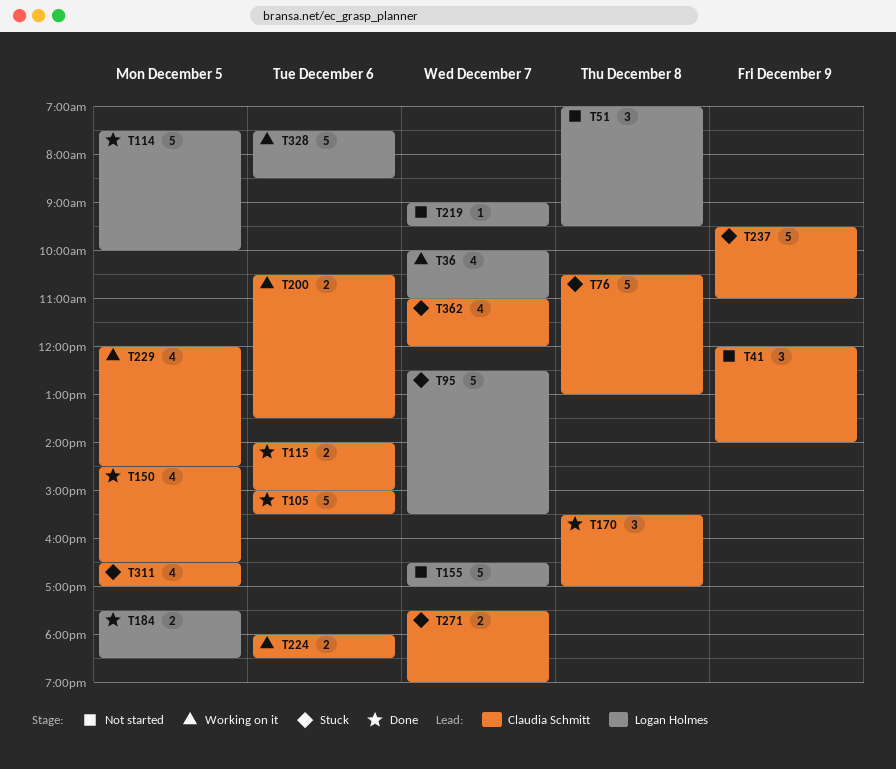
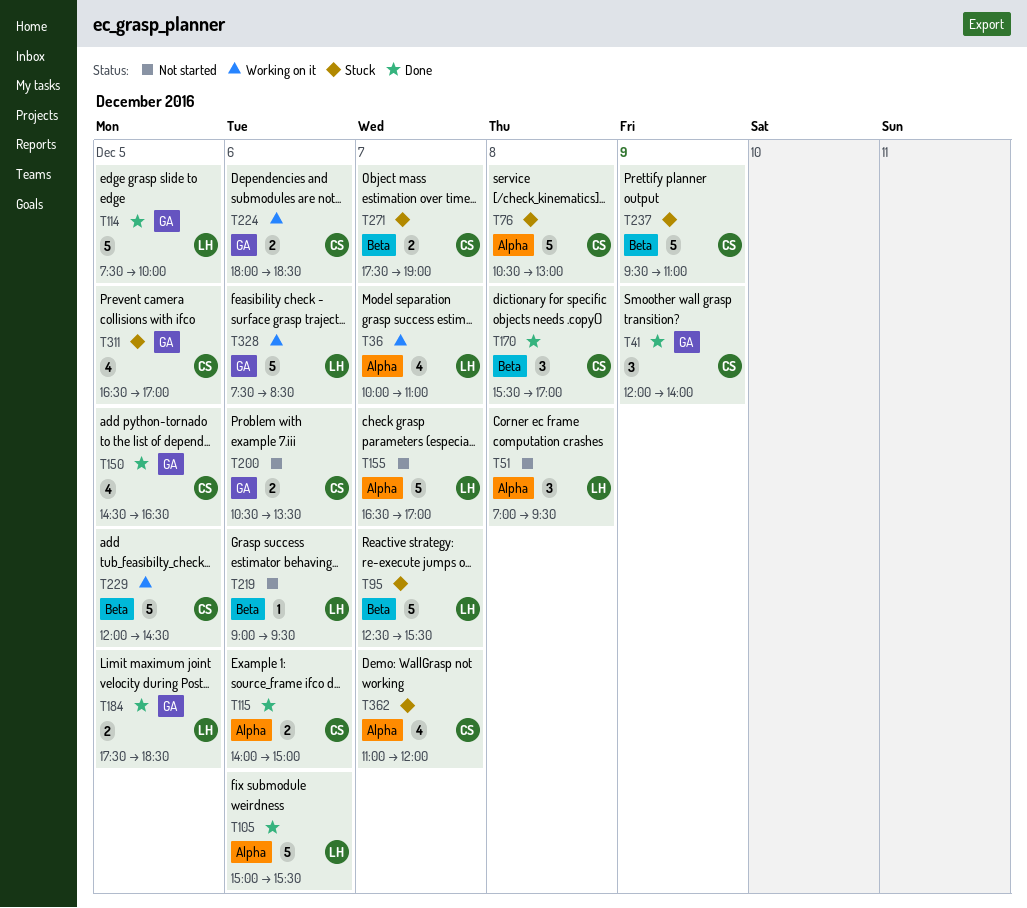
T41, status: Not started -> Done
T105, owner: Claudia Schmitt -> Logan Holmes
T200, status: Working on it -> Not started
T219, day: Dec 7 -> Dec 6
T229, estimate: 4 -> 5

